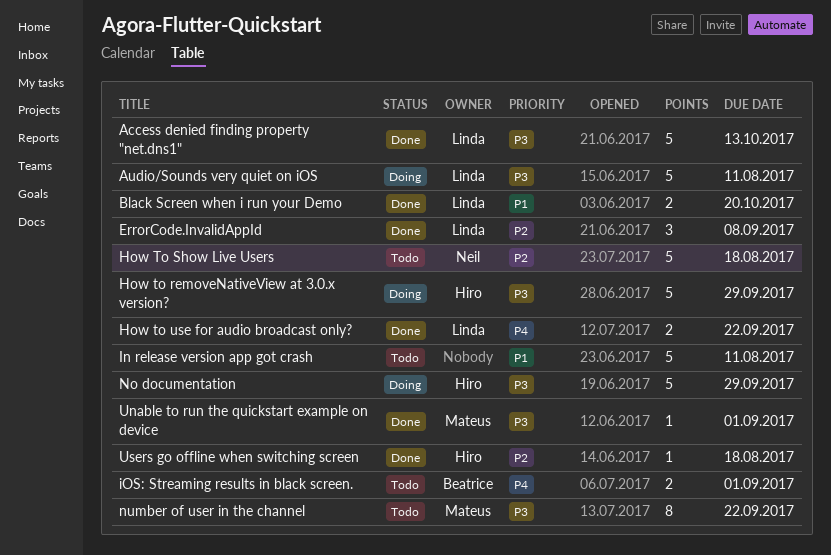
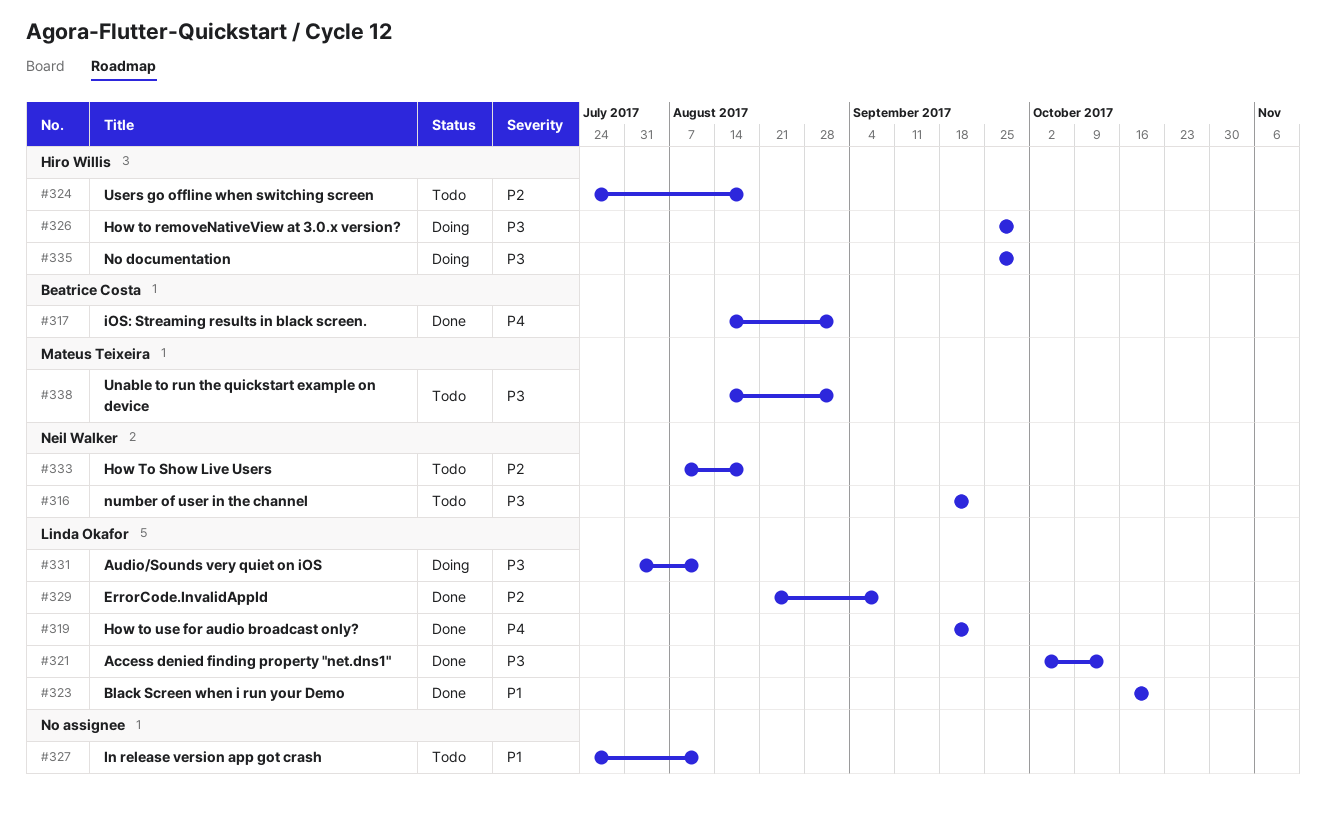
iOS: Streaming results in black screen., status: Todo -> Done
number of user in the channel, owner: Mateus Teixeira -> Neil Walker
Unable to run the quickstart example on device, status: Done -> Todo
Users go offline when switching screen, status: Done -> Todo

